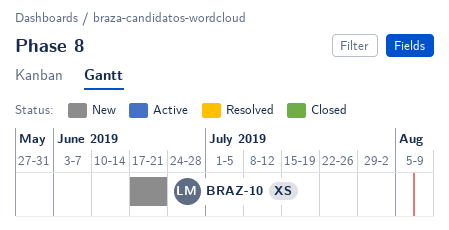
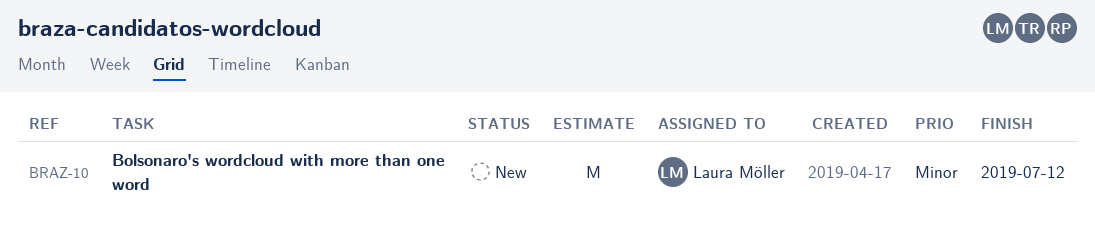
BRAZ-10, estimate: XS -> M
BRAZ-10, due: Jun 21 -> Jul 12

